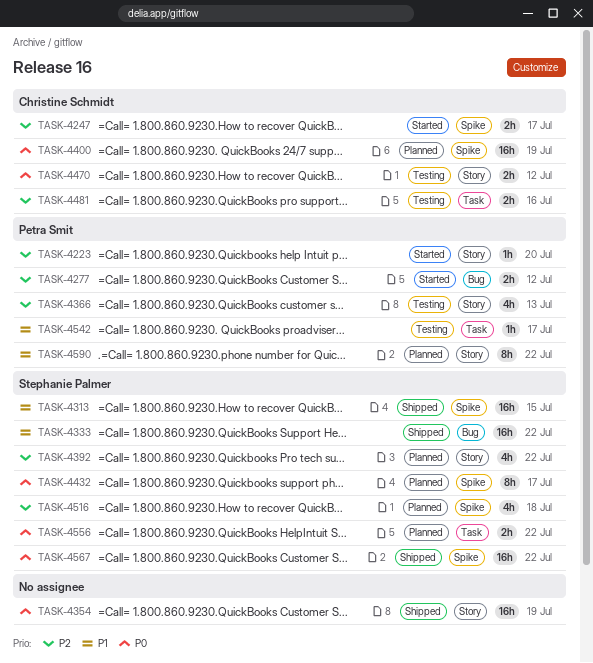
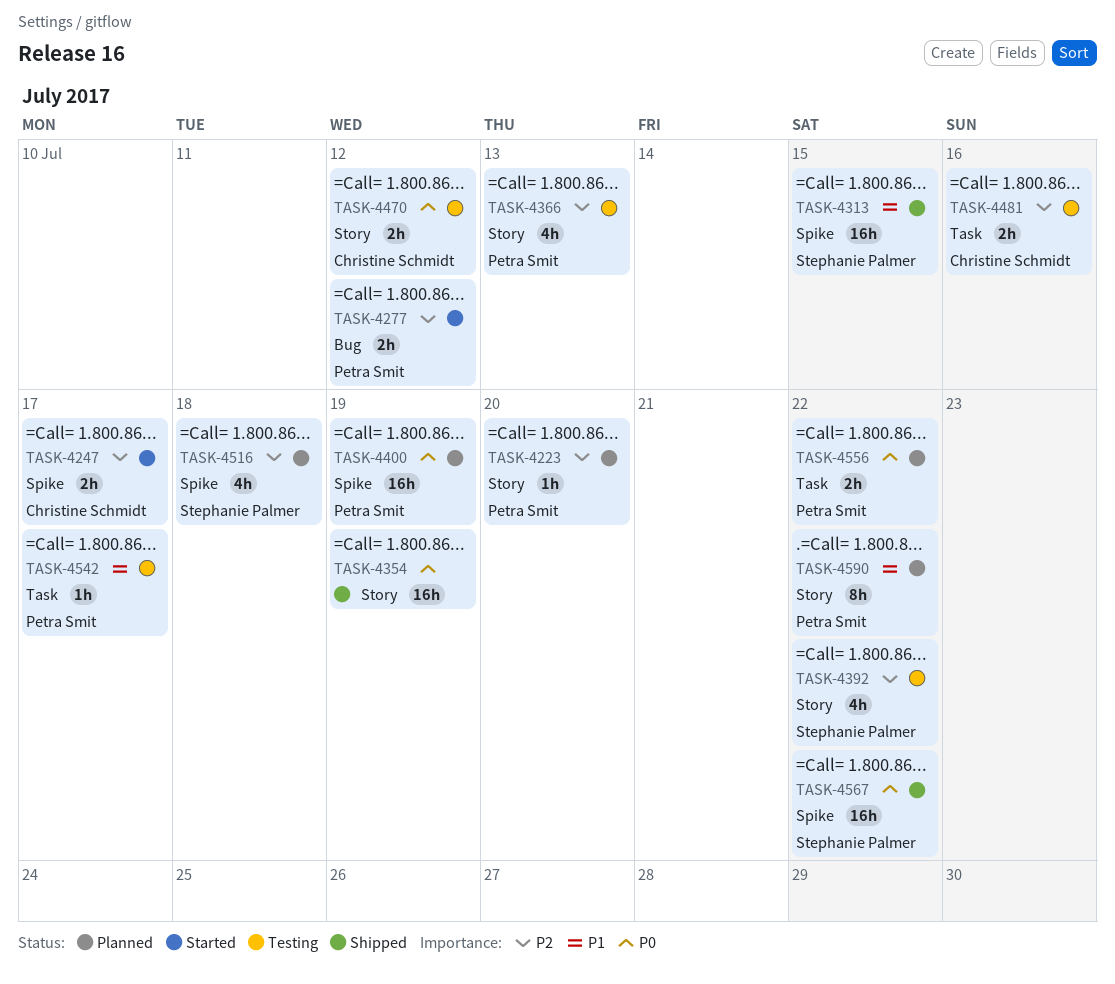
TASK-4223, status: Started -> Planned
TASK-4333: present -> none
TASK-4392, status: Planned -> Testing
TASK-4400, owner: Christine Schmidt -> Petra Smit
TASK-4432: present -> none
TASK-4556, owner: Stephanie Palmer -> Petra Smit

